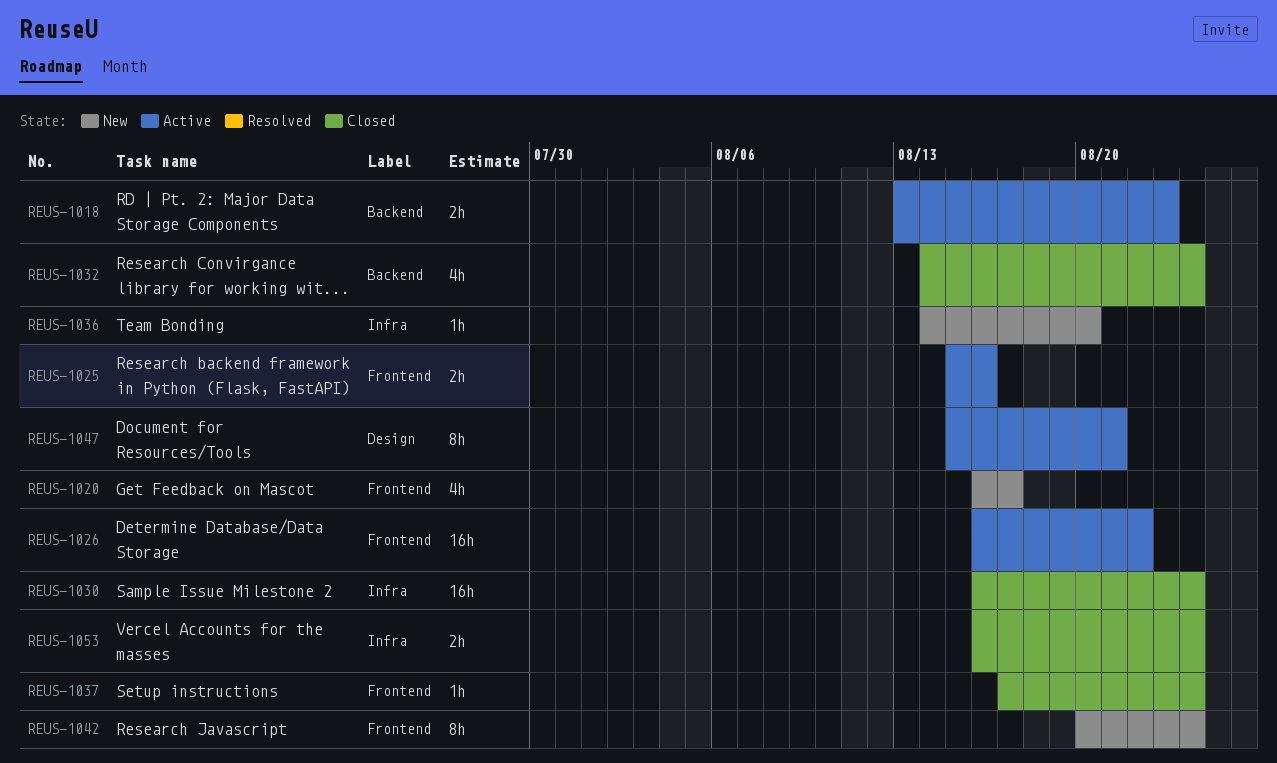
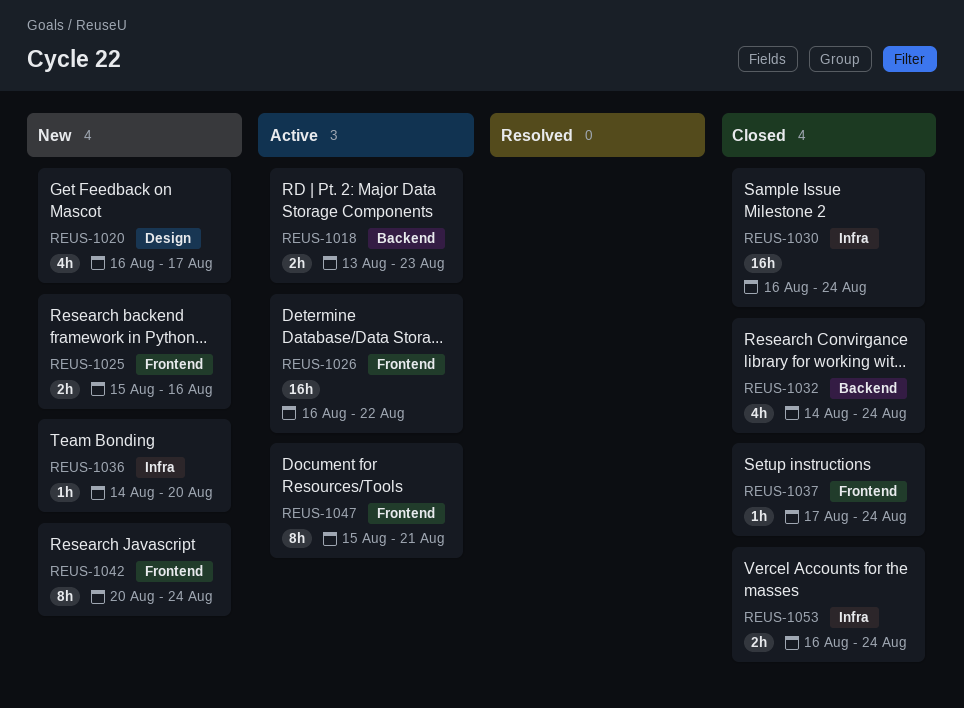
REUS-1020, label: Frontend -> Design
REUS-1025, status: Active -> New
REUS-1047, label: Design -> Frontend

